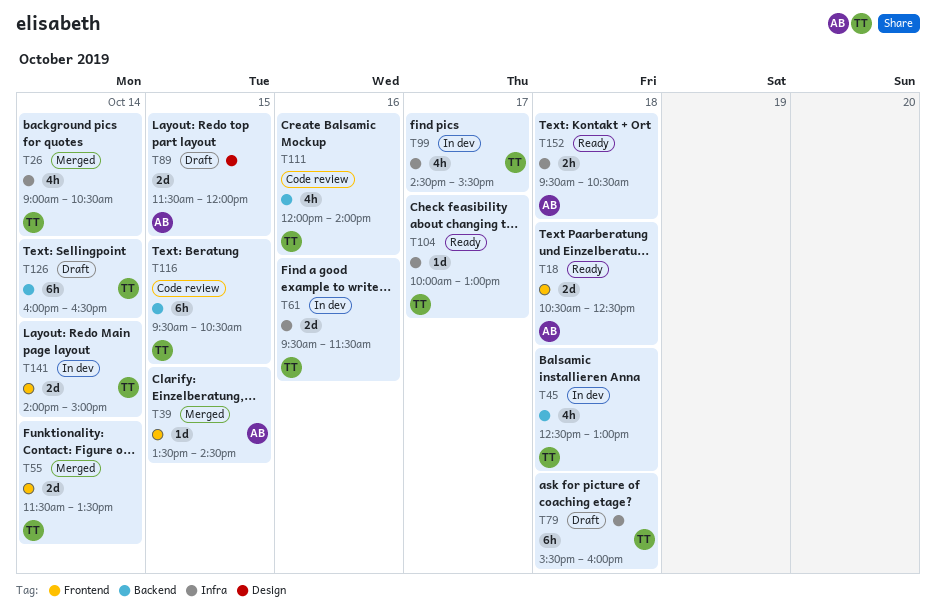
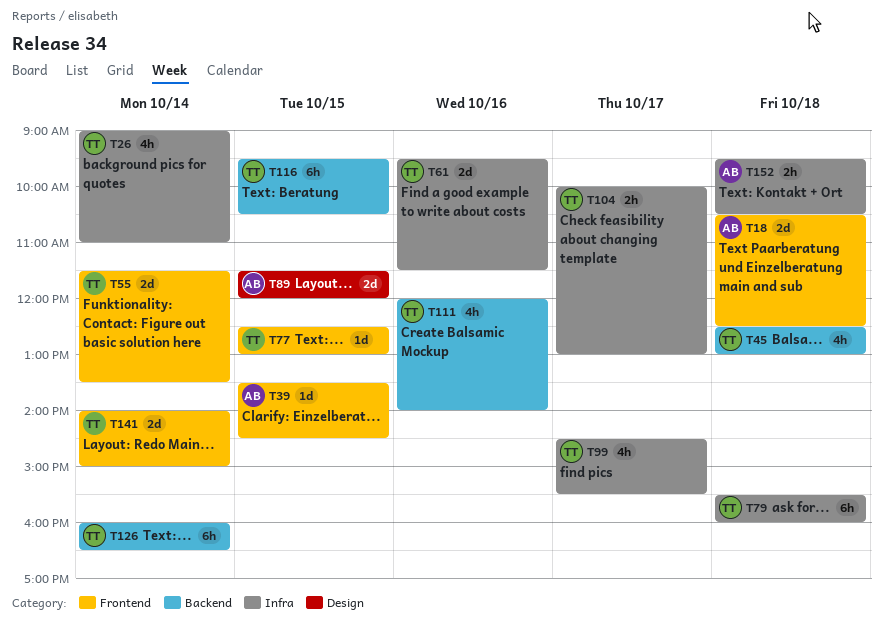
T26, ends: 10:30 -> 11:00
T77: none -> present
T104, estimate: 1d -> 2h

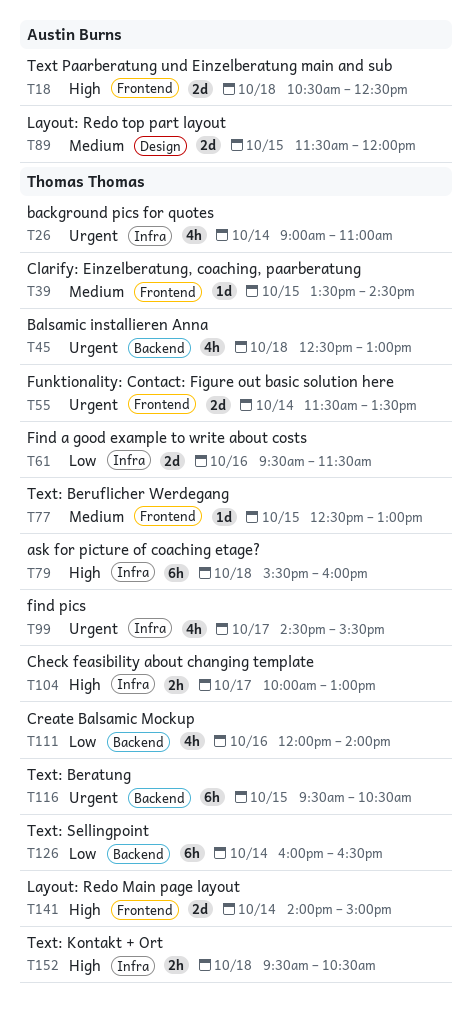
T39, owner: Austin Burns -> Thomas Thomas
T152, owner: Austin Burns -> Thomas Thomas

